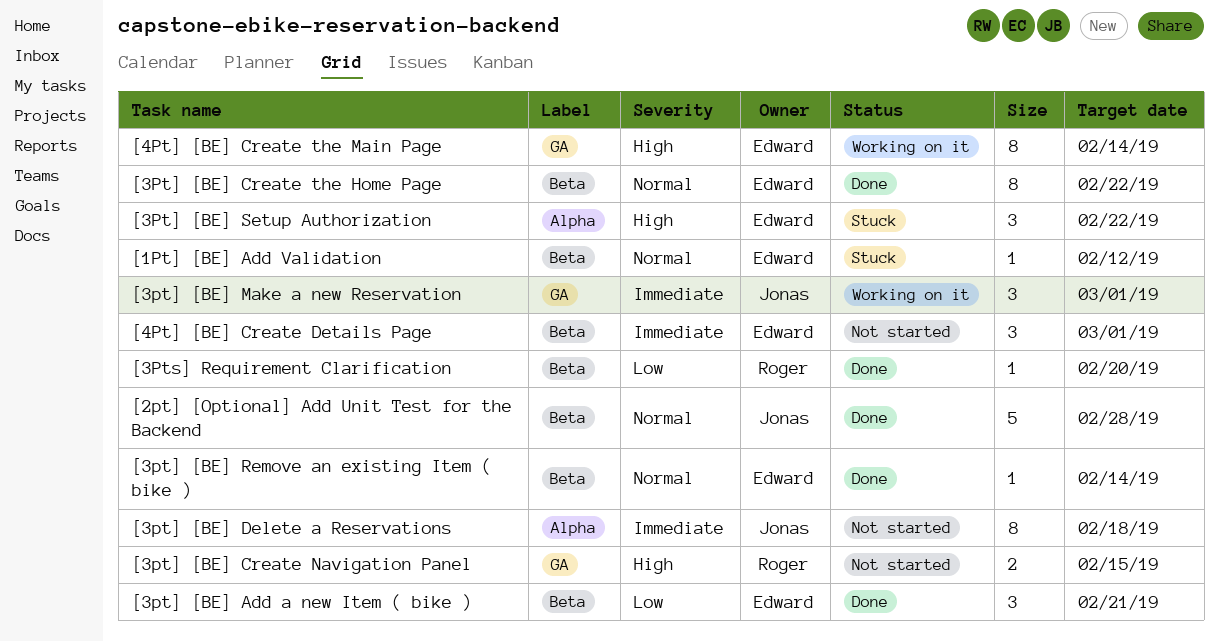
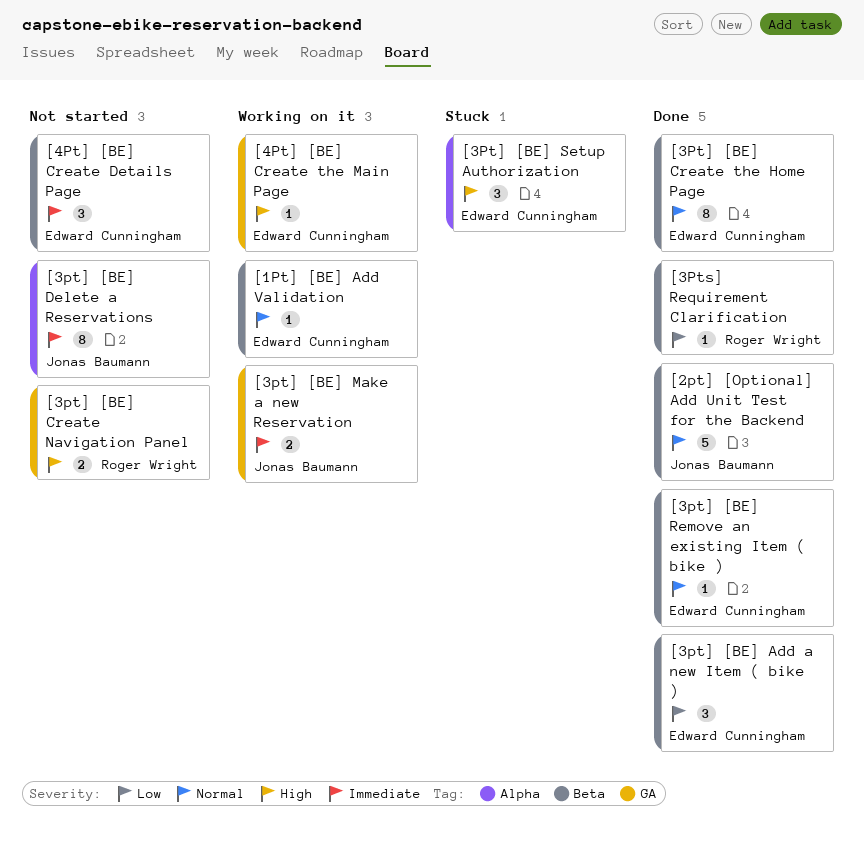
[1Pt] [BE] Add Validation, status: Stuck -> Working on it
[3pt] [BE] Make a new Reservation, estimate: 3 -> 2
[4Pt] [BE] Create the Main Page, estimate: 8 -> 1

